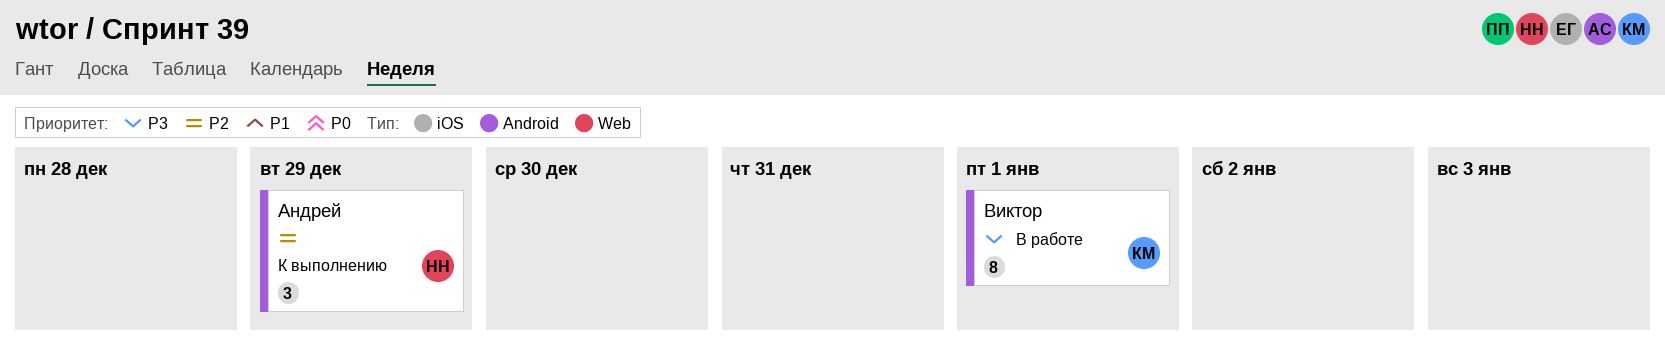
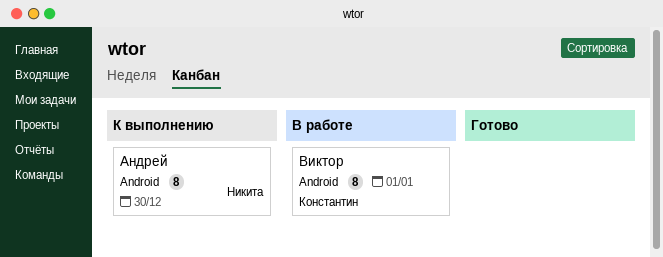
Андрей, estimate: 3 -> 8
Андрей, due: Dec 29 -> Dec 30

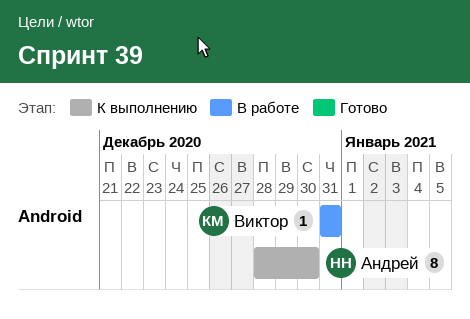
Виктор, estimate: 8 -> 1
Виктор, due: Jan 1 -> Dec 31

